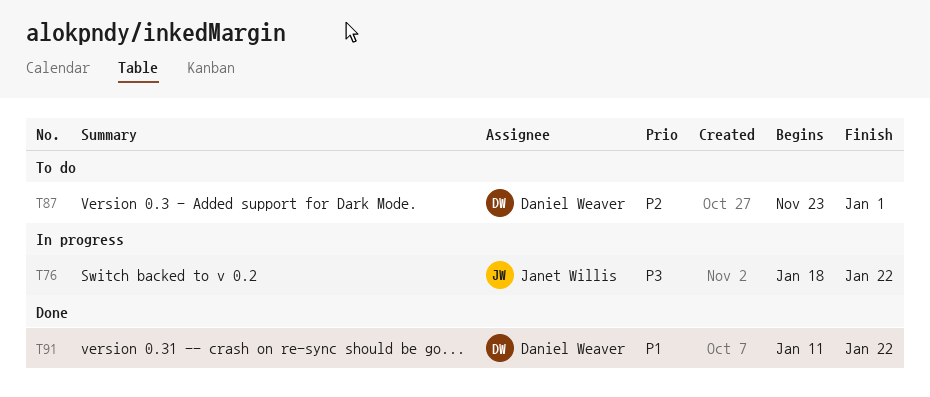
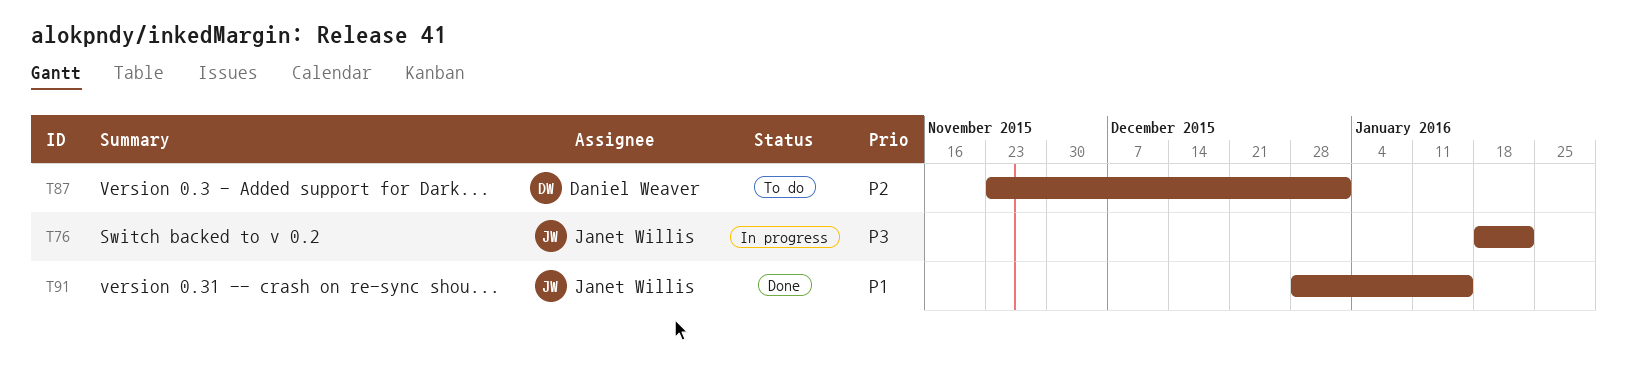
T91, owner: Daniel Weaver -> Janet Willis
T91, start: Jan 11 -> Dec 28
T91, due: Jan 22 -> Jan 15

